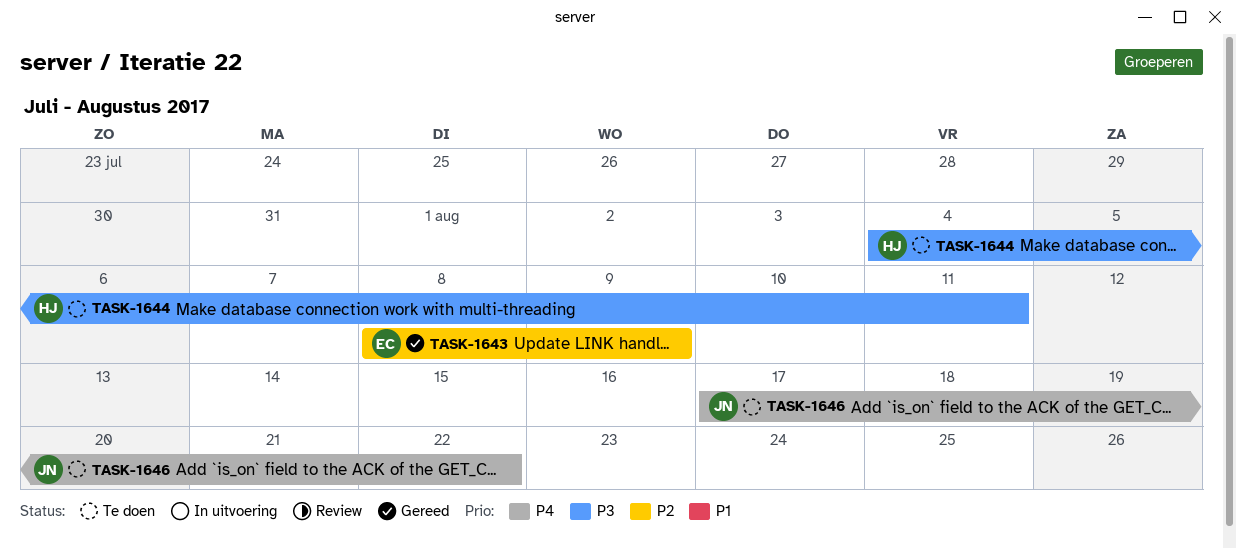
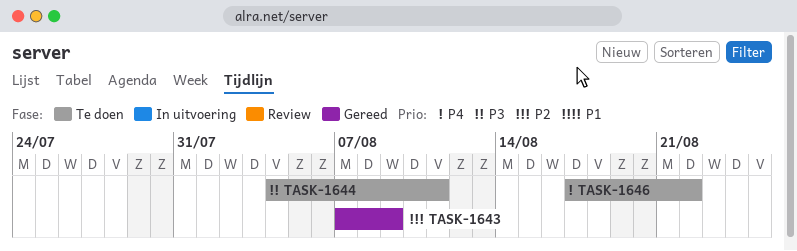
TASK-1643, start: Aug 8 -> Aug 7

